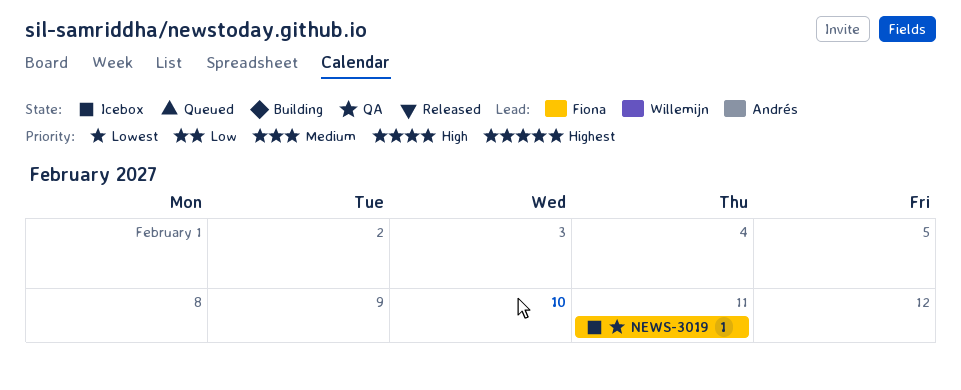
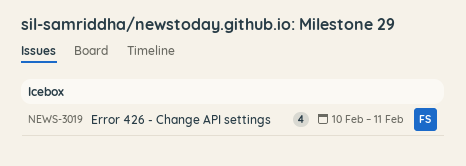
NEWS-3019, estimate: 1 -> 4
NEWS-3019, start: Feb 11 -> Feb 10

